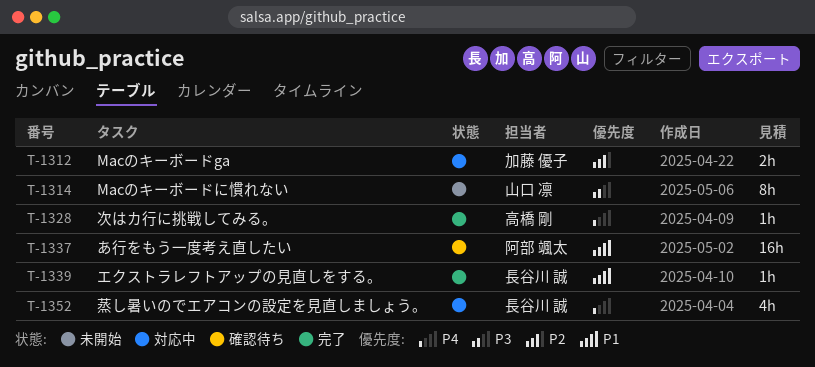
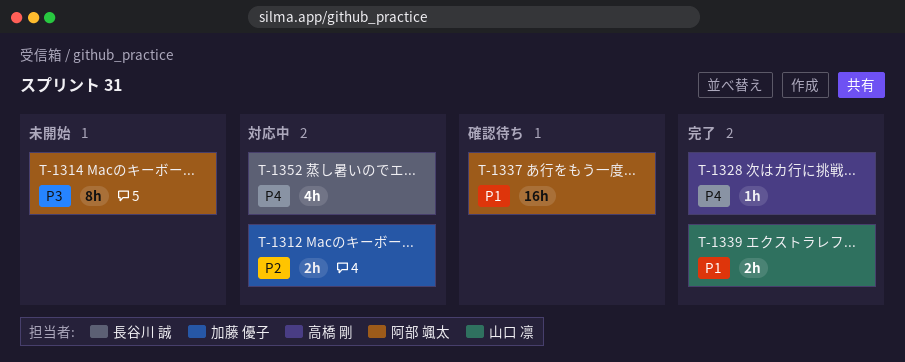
T-1314, owner: 山口 凛 -> 阿部 颯太
T-1339, owner: 長谷川 誠 -> 山口 凛
T-1339, estimate: 1h -> 2h

